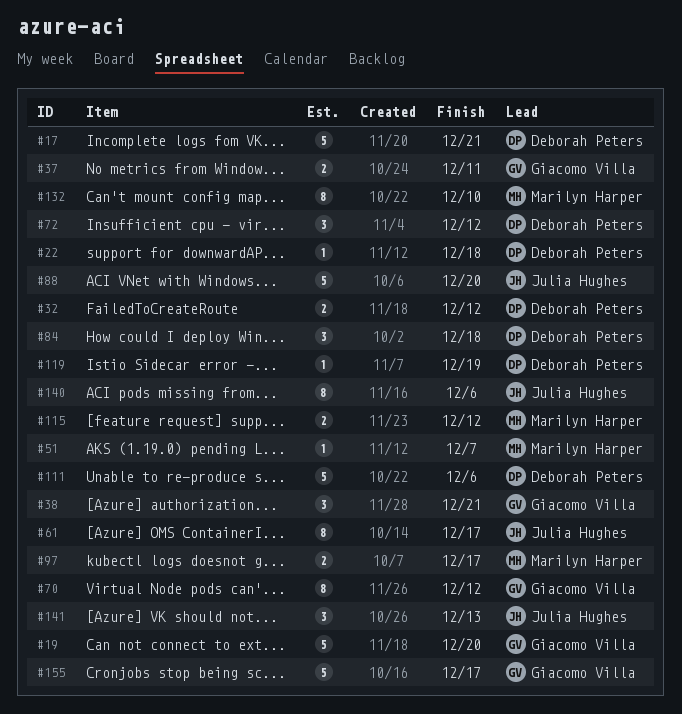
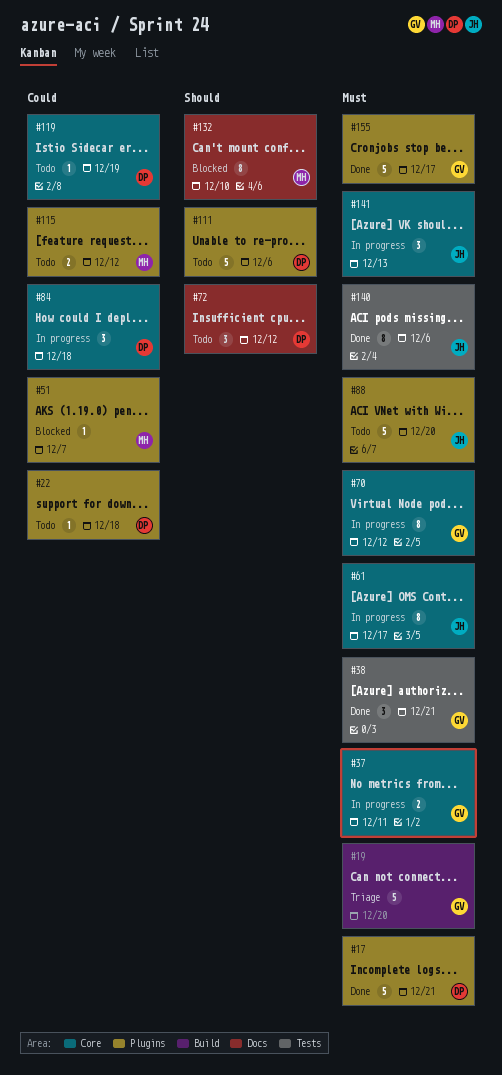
#32: present -> none
#97: present -> none

